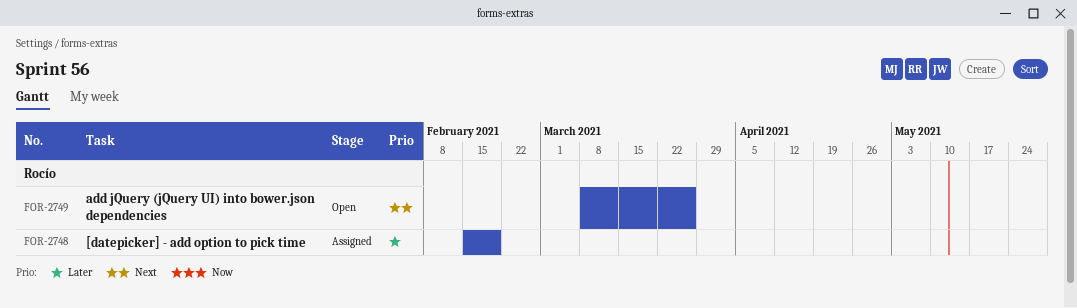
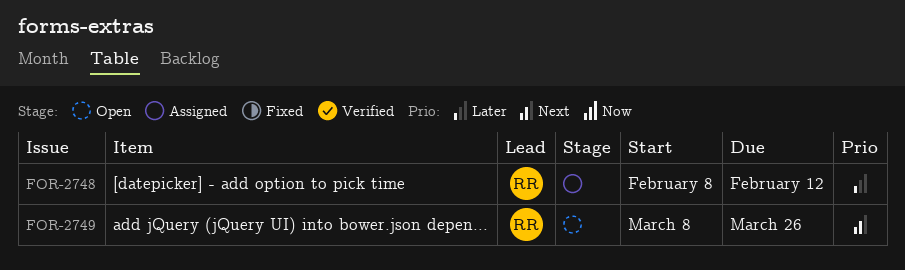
FOR-2748, start: Feb 15 -> Feb 8
FOR-2748, due: Feb 19 -> Feb 12

